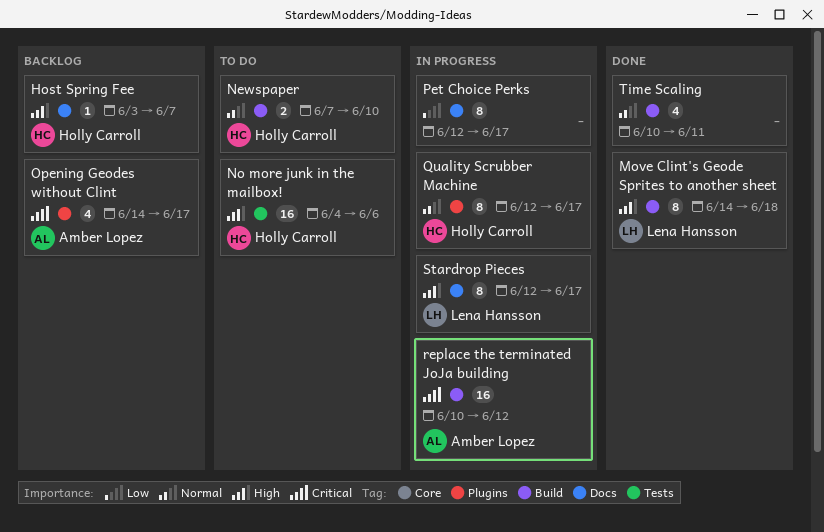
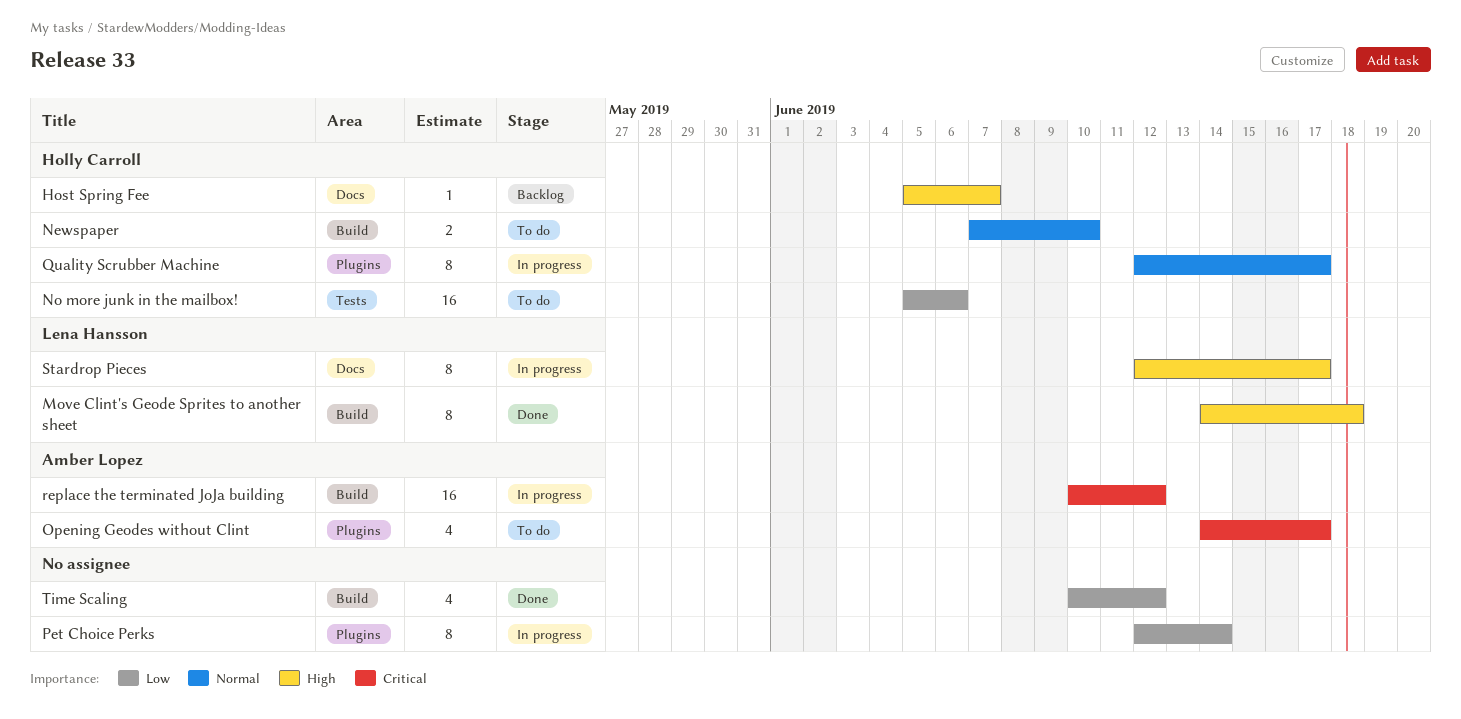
Host Spring Fee, start: Jun 3 -> Jun 5
No more junk in the mailbox!, priority: High -> Low
No more junk in the mailbox!, start: Jun 4 -> Jun 5
Opening Geodes without Clint, status: Backlog -> To do
Pet Choice Perks, label: Docs -> Plugins
Pet Choice Perks, due: Jun 17 -> Jun 14
Time Scaling, priority: Normal -> Low
Time Scaling, due: Jun 11 -> Jun 12

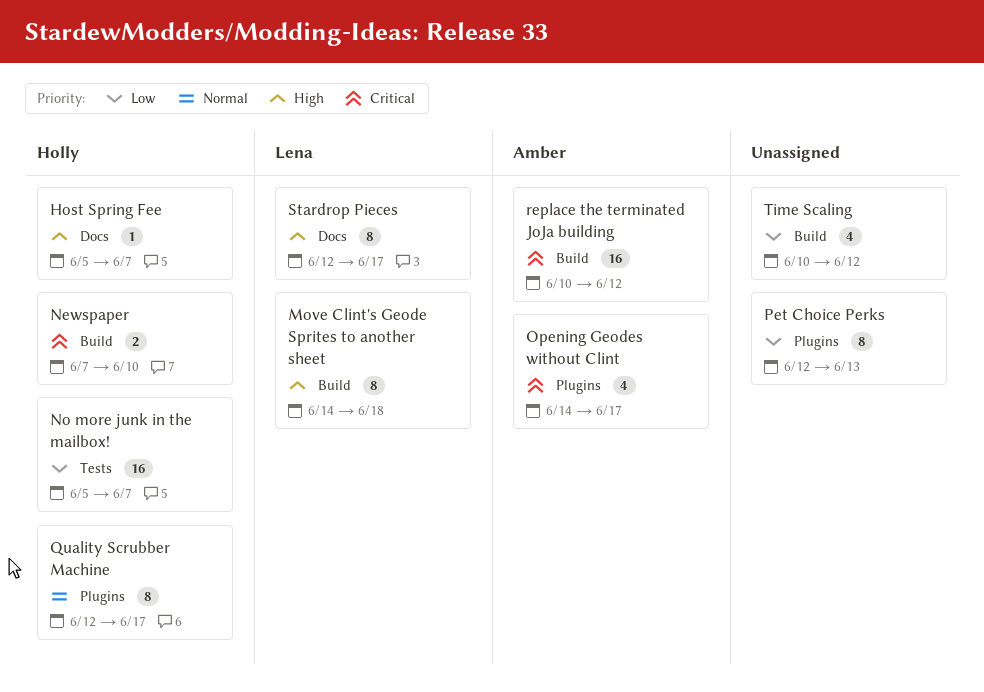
Newspaper, priority: Normal -> Critical
No more junk in the mailbox!, due: Jun 6 -> Jun 7
Pet Choice Perks, due: Jun 14 -> Jun 13

